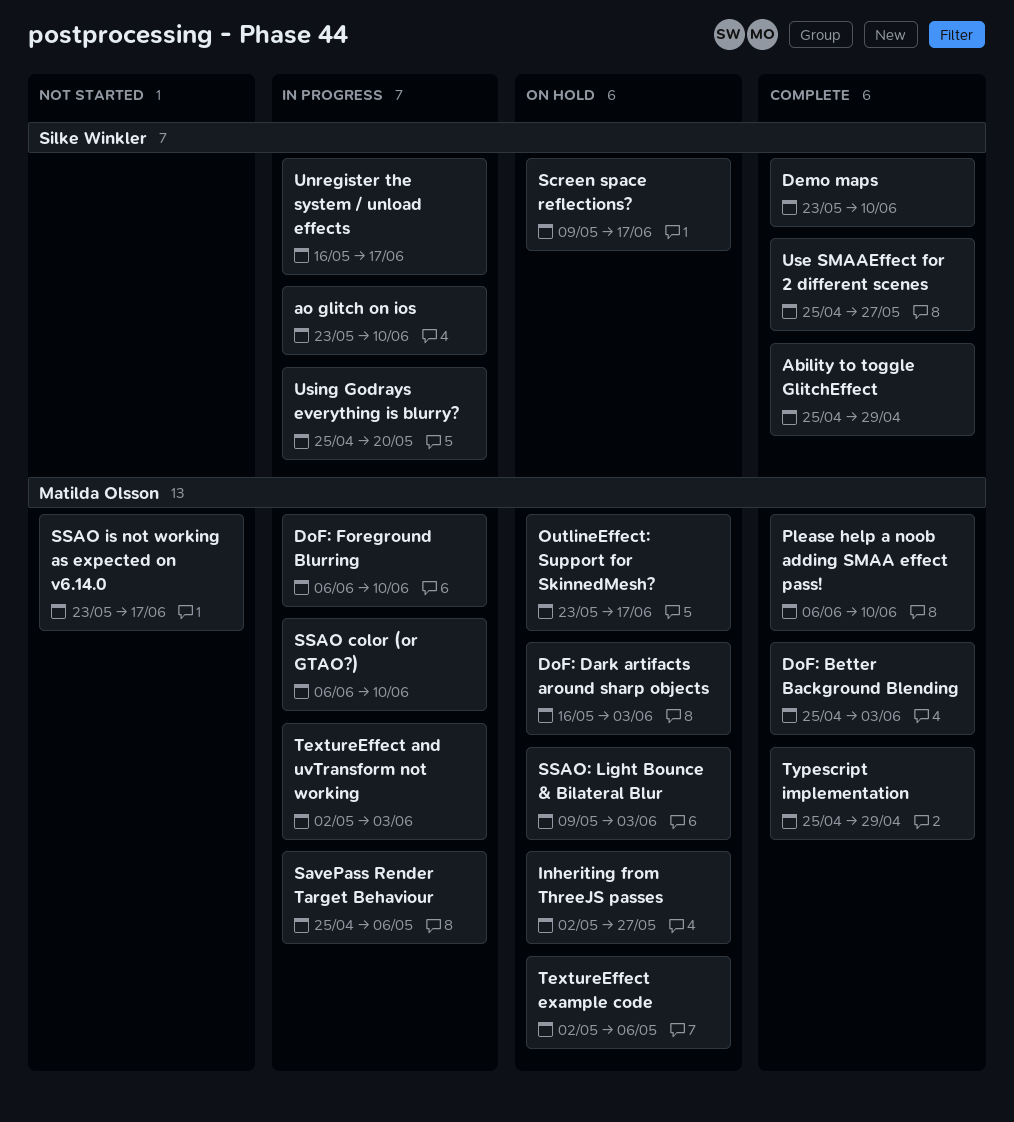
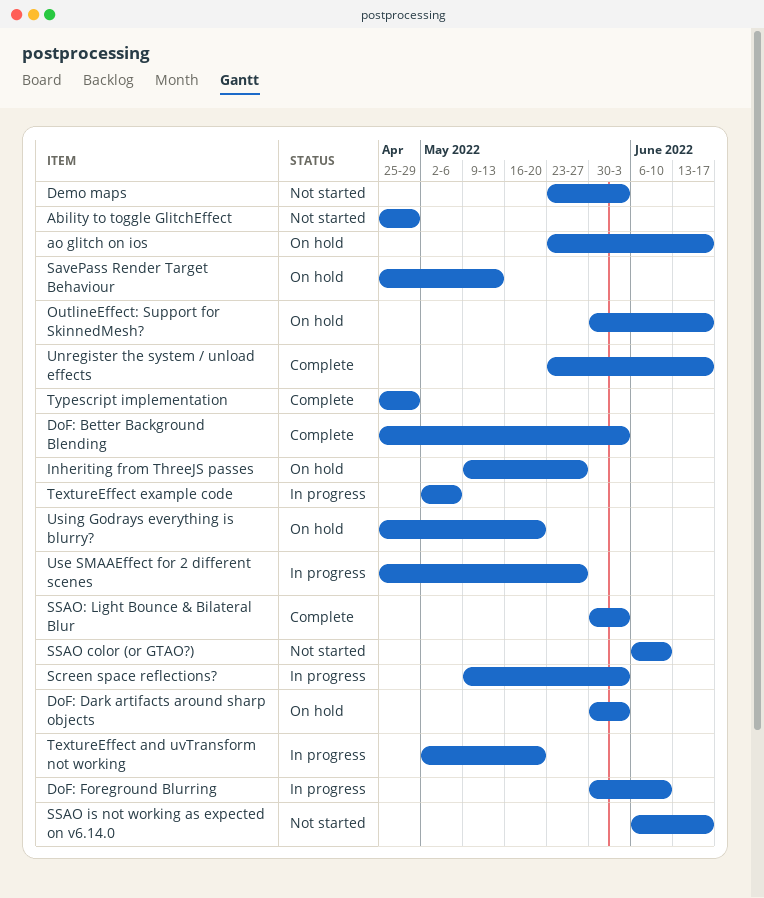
Ability to toggle GlitchEffect, status: Complete -> Not started
ao glitch on ios, status: In progress -> On hold
ao glitch on ios, due: Jun 10 -> Jun 17
Demo maps, status: Complete -> Not started
Demo maps, due: Jun 10 -> Jun 3
DoF: Dark artifacts around sharp objects, start: May 16 -> May 30
DoF: Foreground Blurring, start: Jun 6 -> May 30
Inheriting from ThreeJS passes, start: May 2 -> May 9
OutlineEffect: Support for SkinnedMesh?, start: May 23 -> May 30
Please help a noob adding SMAA effect pass!: present -> none
SavePass Render Target Behaviour, status: In progress -> On hold
SavePass Render Target Behaviour, due: May 6 -> May 13
Screen space reflections?, status: On hold -> In progress
Screen space reflections?, due: Jun 17 -> Jun 3
SSAO color (or GTAO?), status: In progress -> Not started
SSAO is not working as expected on v6.14.0, start: May 23 -> Jun 6
SSAO: Light Bounce & Bilateral Blur, status: On hold -> Complete
SSAO: Light Bounce & Bilateral Blur, start: May 9 -> May 30
TextureEffect and uvTransform not working, due: Jun 3 -> May 20
TextureEffect example code, status: On hold -> In progress
Unregister the system / unload effects, status: In progress -> Complete
Unregister the system / unload effects, start: May 16 -> May 23
Use SMAAEffect for 2 different scenes, status: Complete -> In progress
Using Godrays everything is blurry?, status: In progress -> On hold

